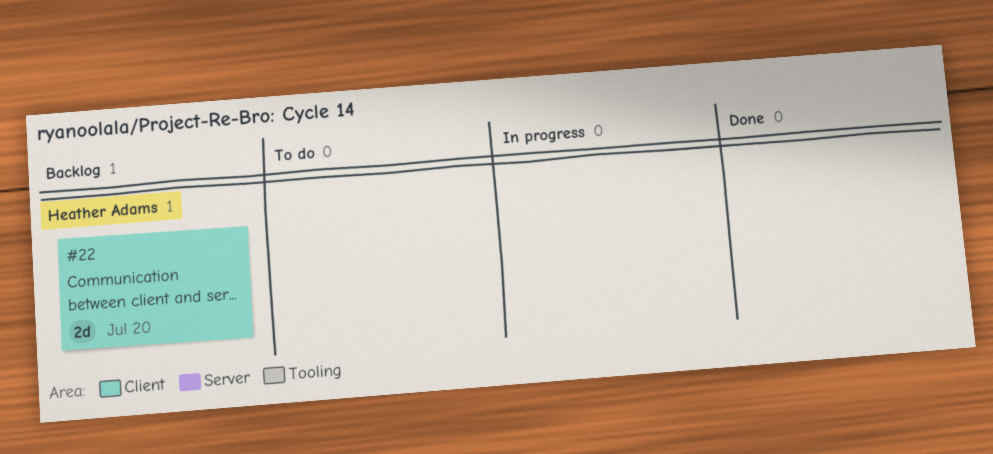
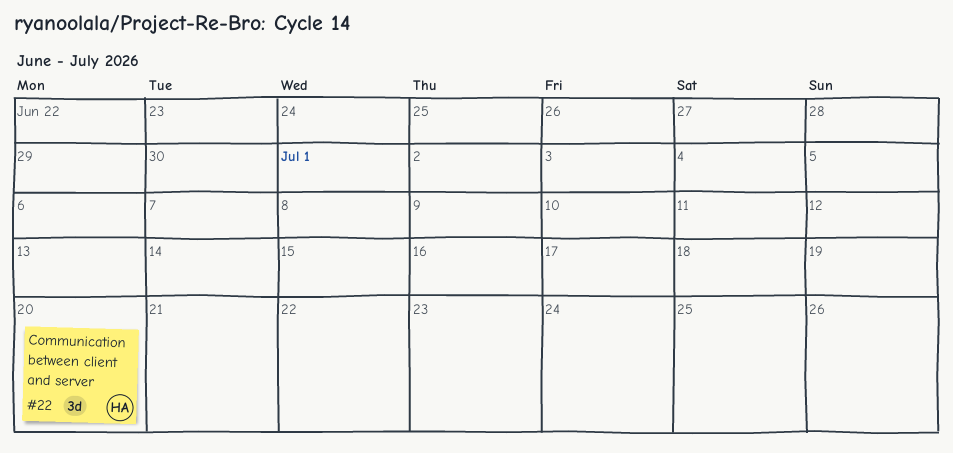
#22, estimate: 2d -> 3d

